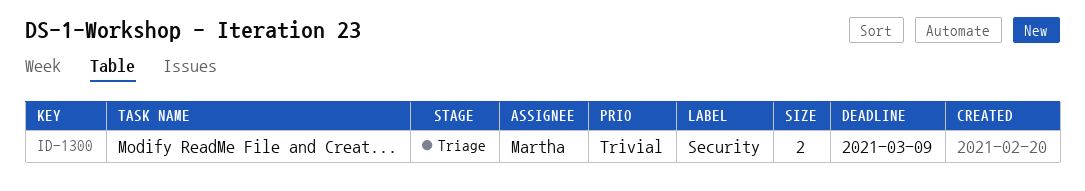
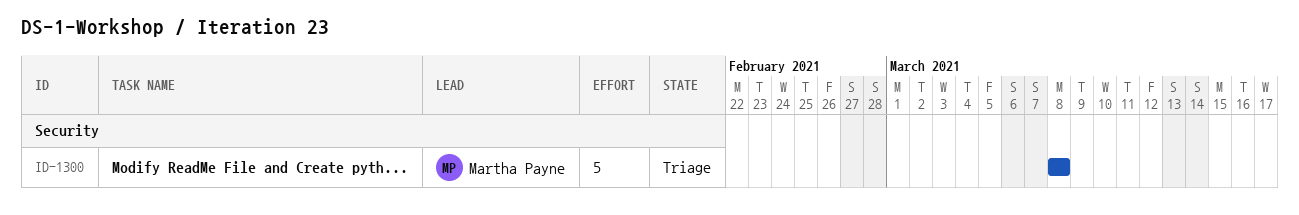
ID-1300, estimate: 2 -> 5
ID-1300, due: Mar 9 -> Mar 8

